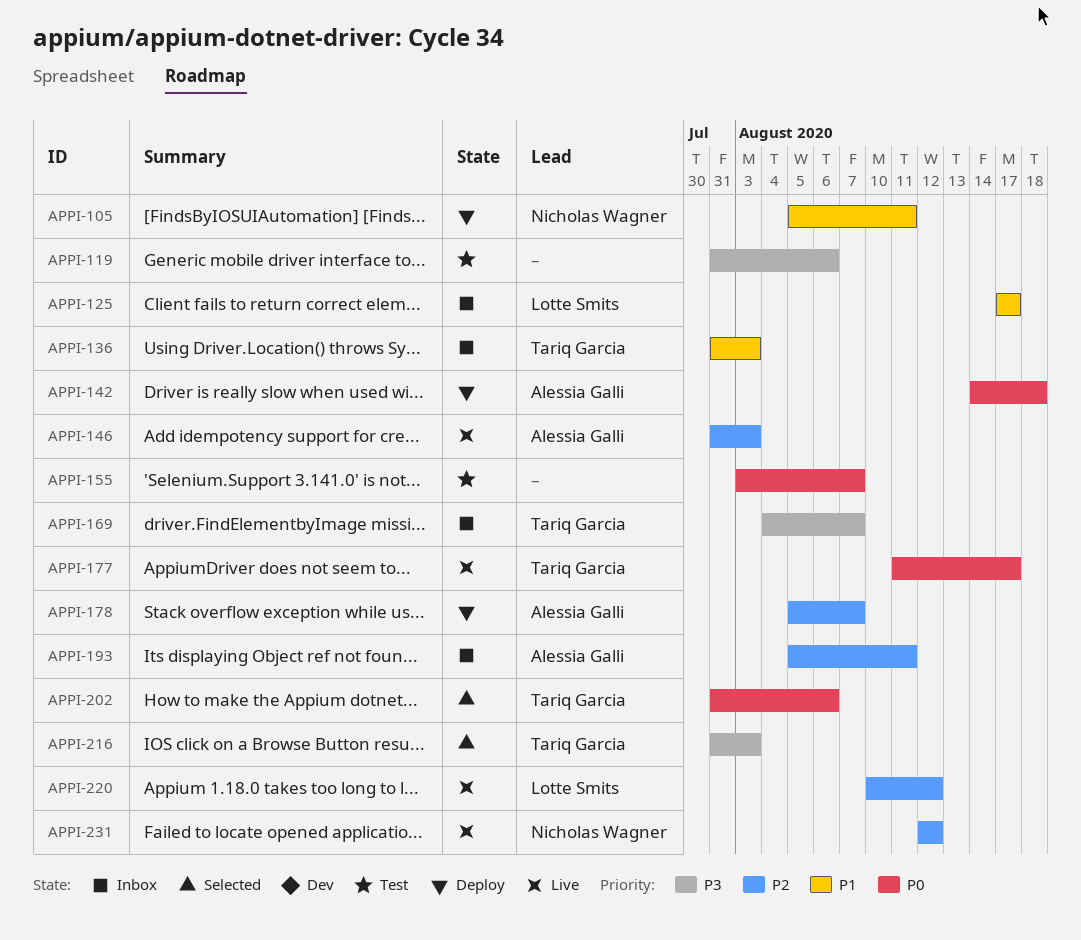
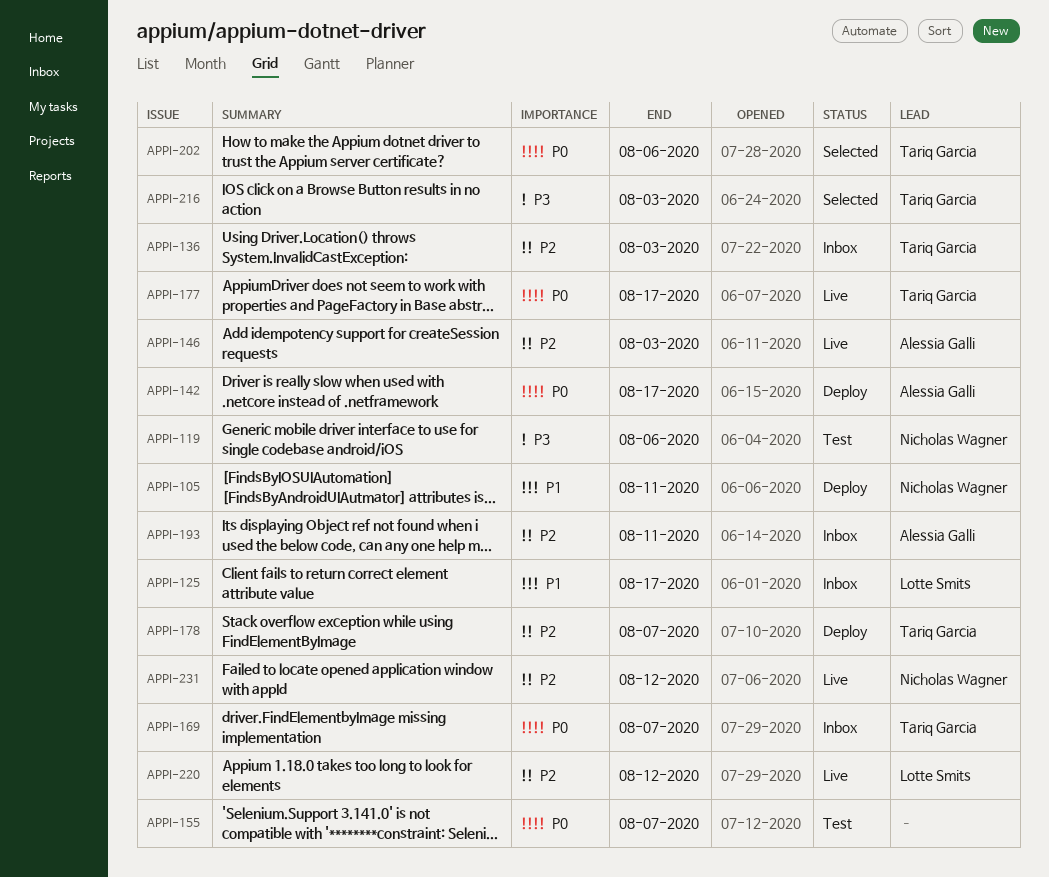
APPI-119, owner: none -> Nicholas Wagner
APPI-136, priority: P1 -> P2
APPI-142, due: Aug 18 -> Aug 17
APPI-169, priority: P3 -> P0
APPI-178, owner: Alessia Galli -> Tariq Garcia

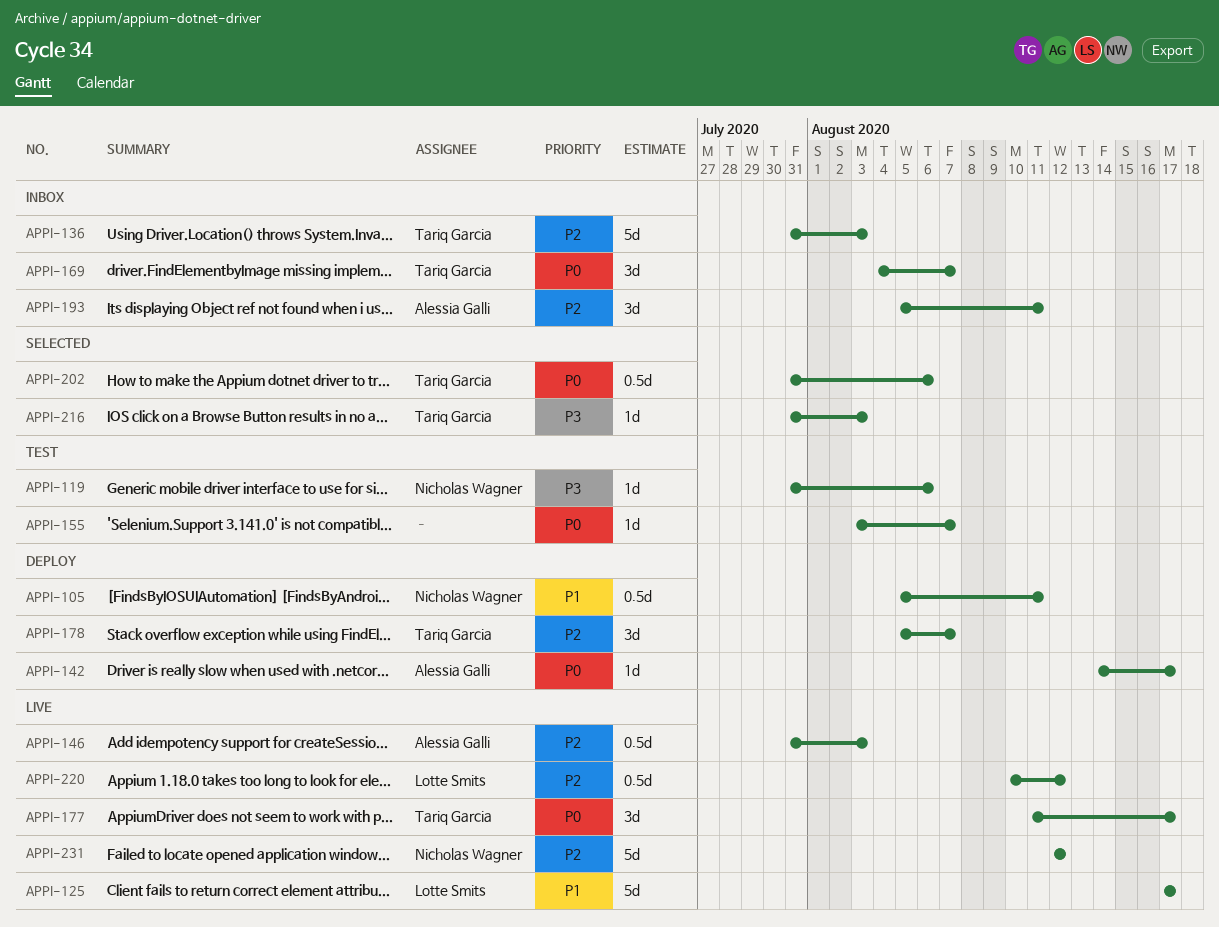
APPI-125, status: Inbox -> Live

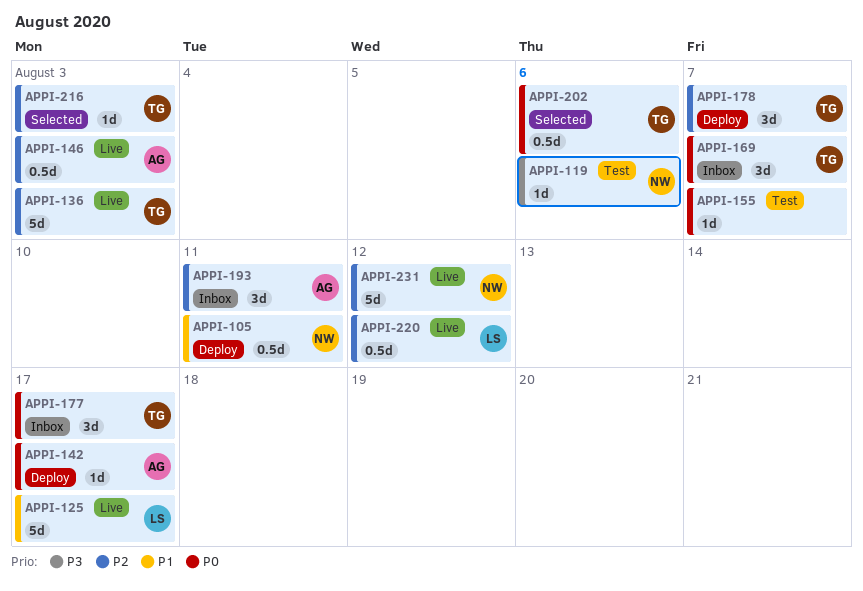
APPI-136, status: Inbox -> Live
APPI-177, status: Live -> Inbox
APPI-216, priority: P3 -> P2

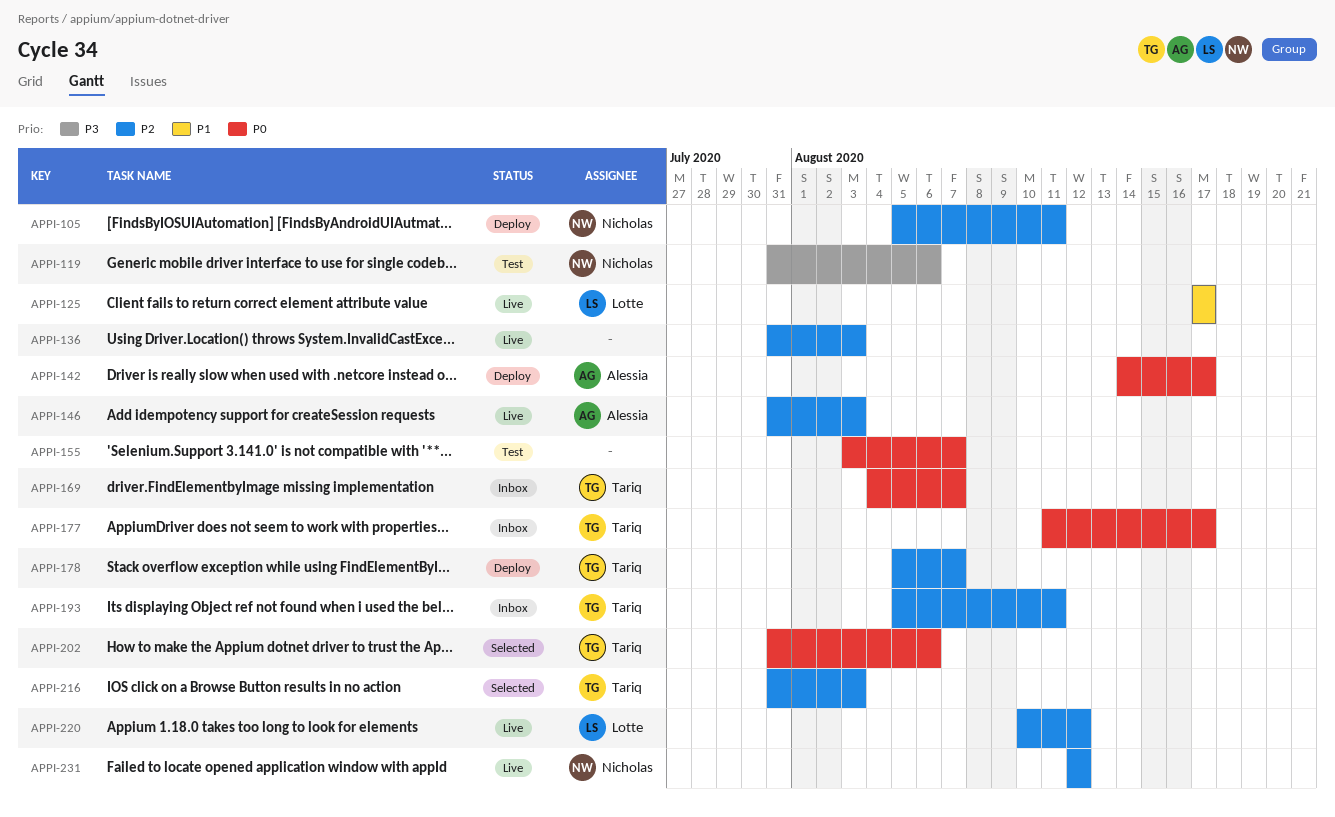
APPI-105, priority: P1 -> P2
APPI-136, owner: Tariq -> none
APPI-193, owner: Alessia -> Tariq

